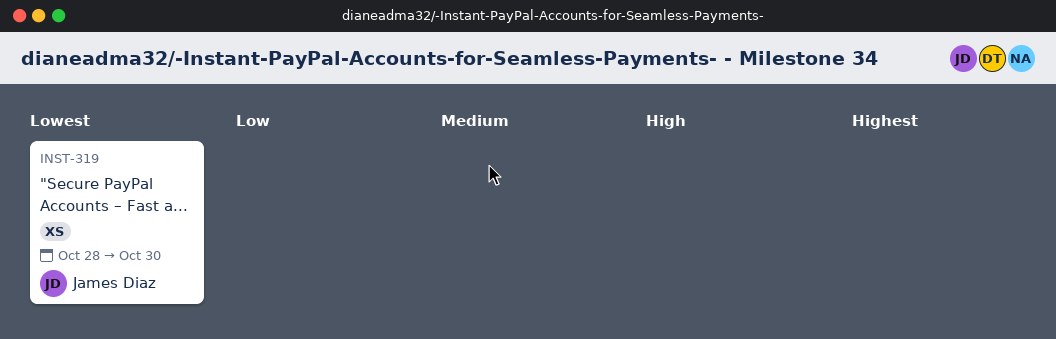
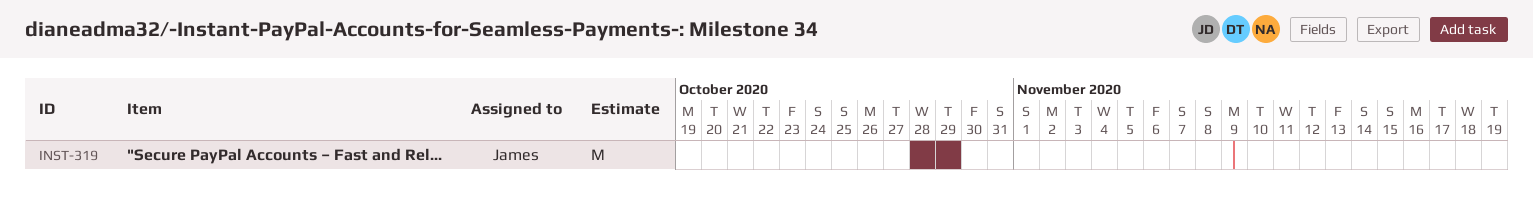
INST-319, estimate: XS -> M
INST-319, due: Oct 30 -> Oct 29

